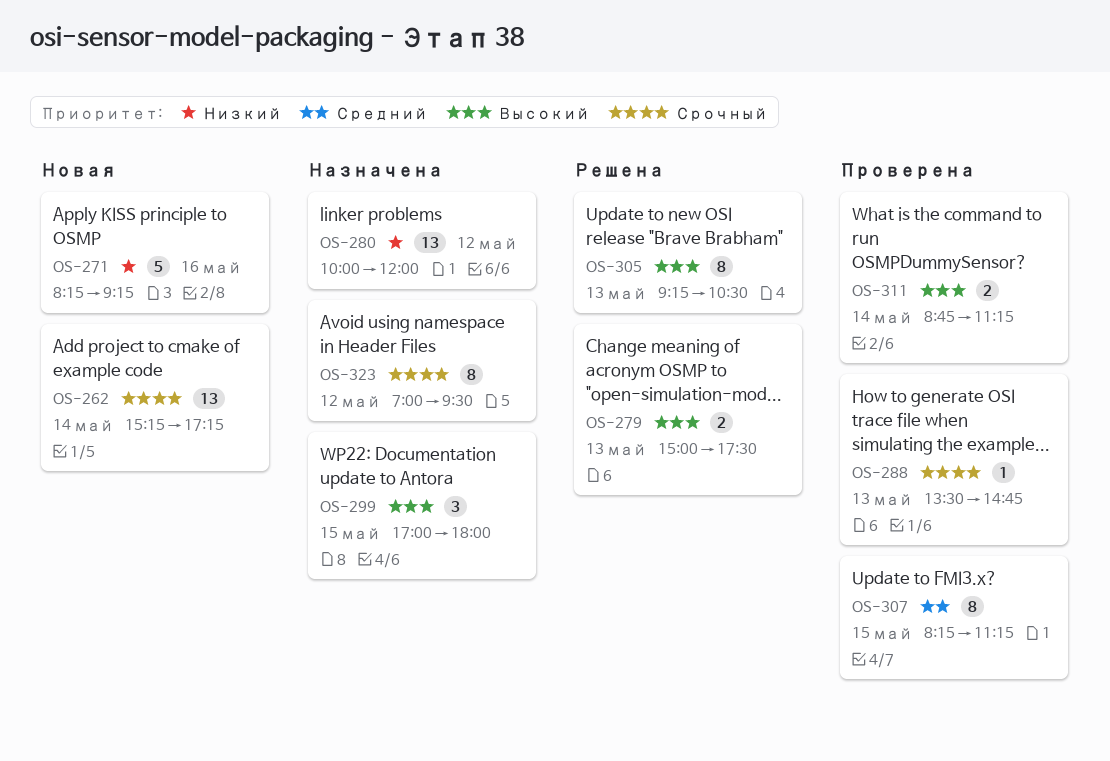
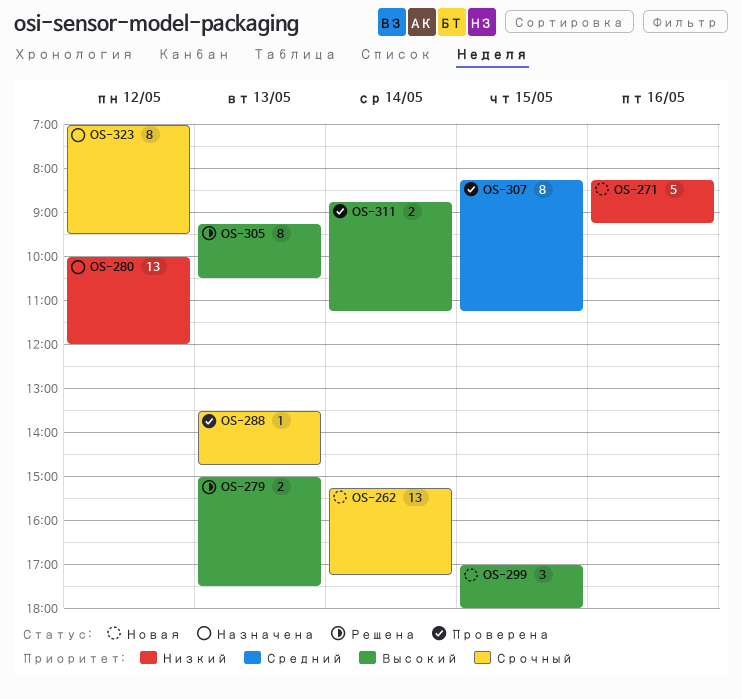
OS-299, status: Назначена -> Новая

